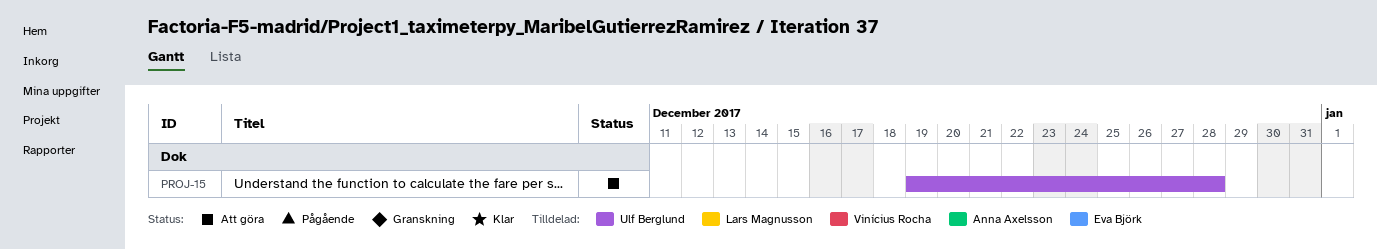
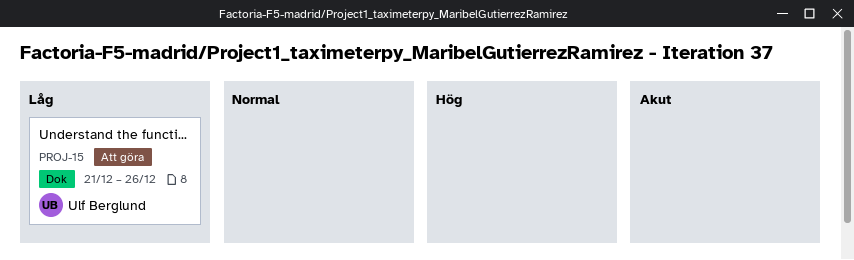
PROJ-15, start: Dec 19 -> Dec 21
PROJ-15, due: Dec 28 -> Dec 26

